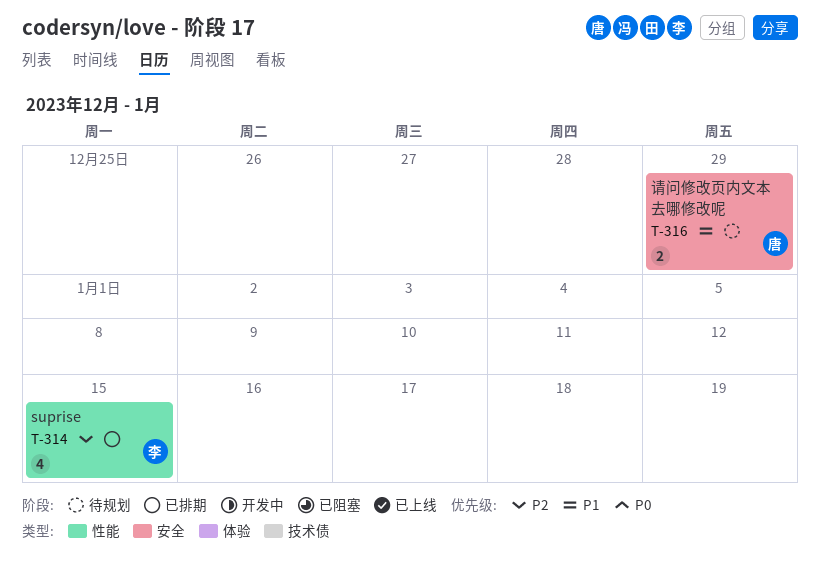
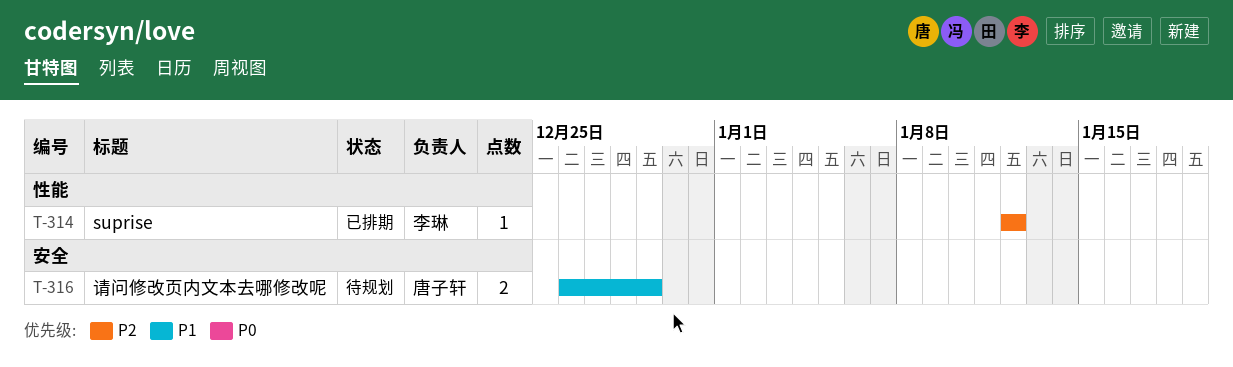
T-314, estimate: 4 -> 1
T-314, due: Jan 15 -> Jan 12

